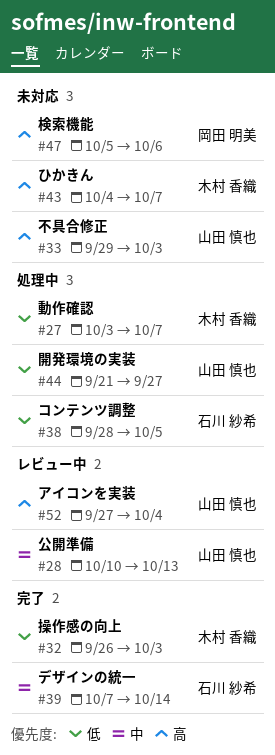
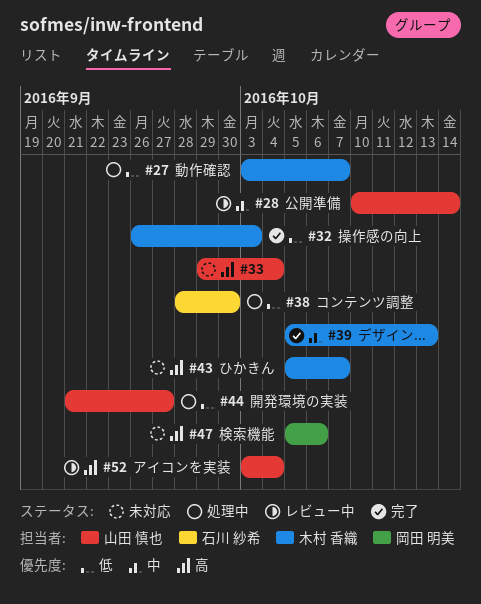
#28, due: Oct 13 -> Oct 14
#33, due: Oct 3 -> Oct 4
#38, due: Oct 5 -> Sep 30
#39, owner: 石川 紗希 -> 木村 香織
#39, start: Oct 7 -> Oct 5
#39, due: Oct 14 -> Oct 13
#43, start: Oct 4 -> Oct 5
#52, start: Sep 27 -> Oct 3

